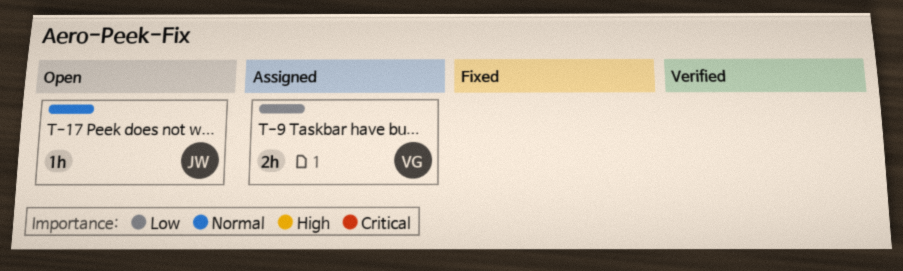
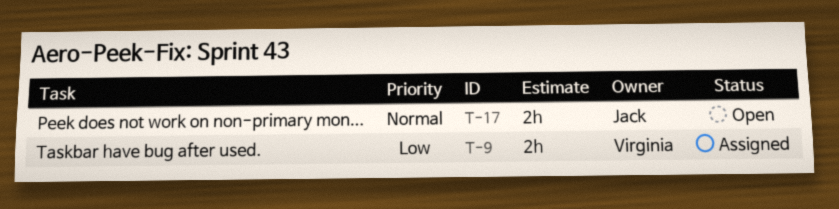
T-17, estimate: 1h -> 2h

